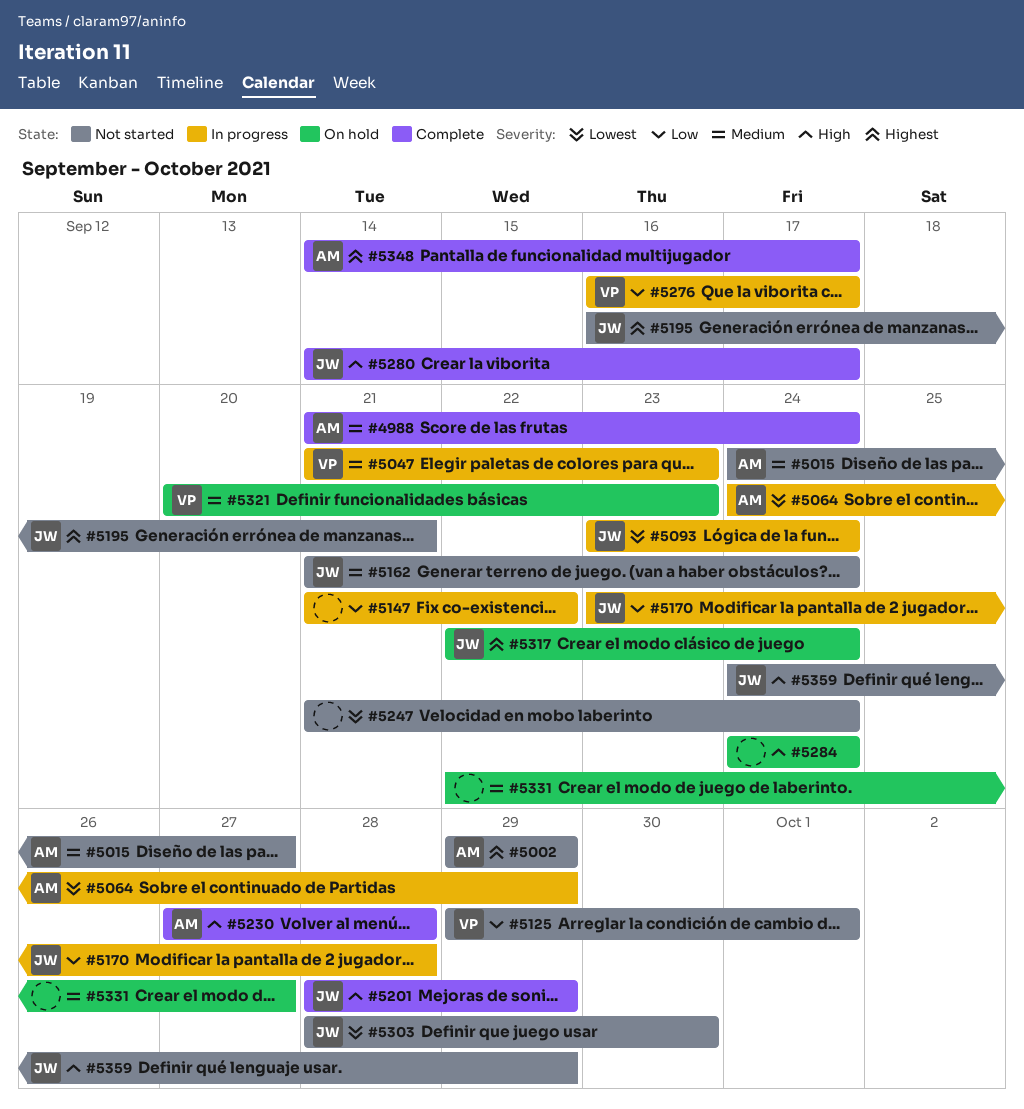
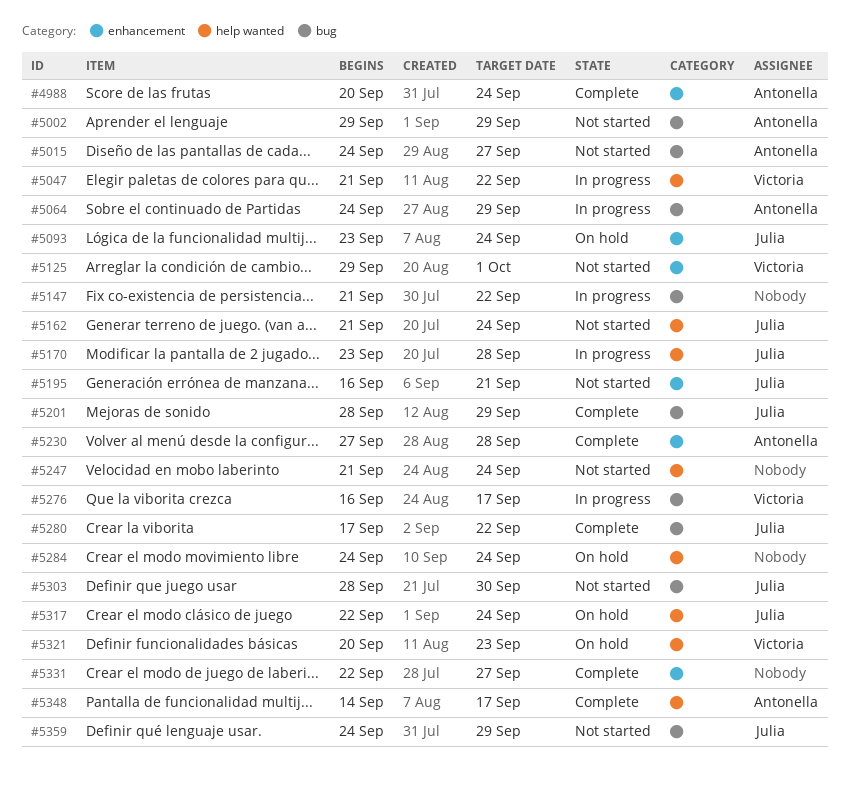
#4988, start: Sep 21 -> Sep 20
#5047, due: Sep 23 -> Sep 22
#5093, status: In progress -> On hold
#5280, start: Sep 14 -> Sep 17
#5280, due: Sep 17 -> Sep 22
#5331, status: On hold -> Complete

